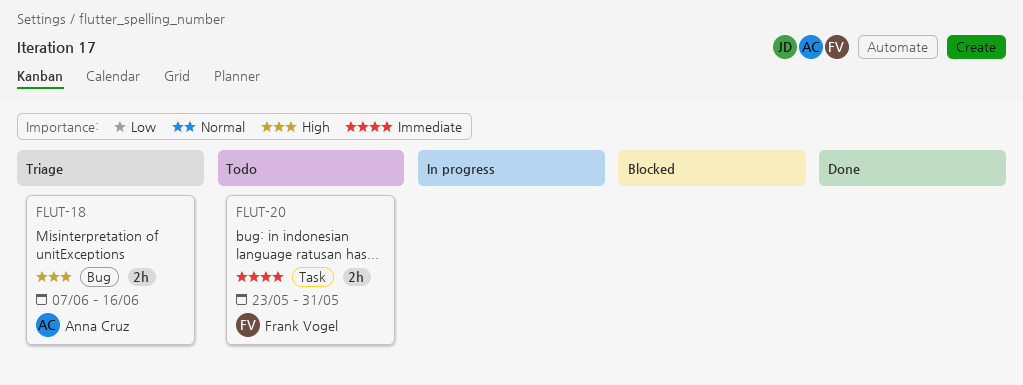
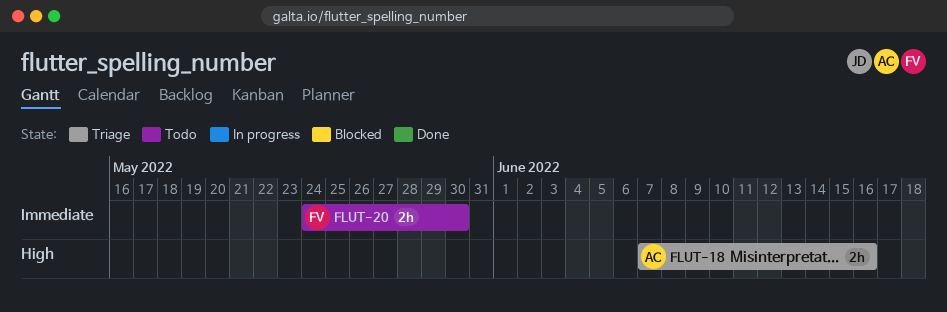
FLUT-20, start: May 23 -> May 24
FLUT-20, due: May 31 -> May 30

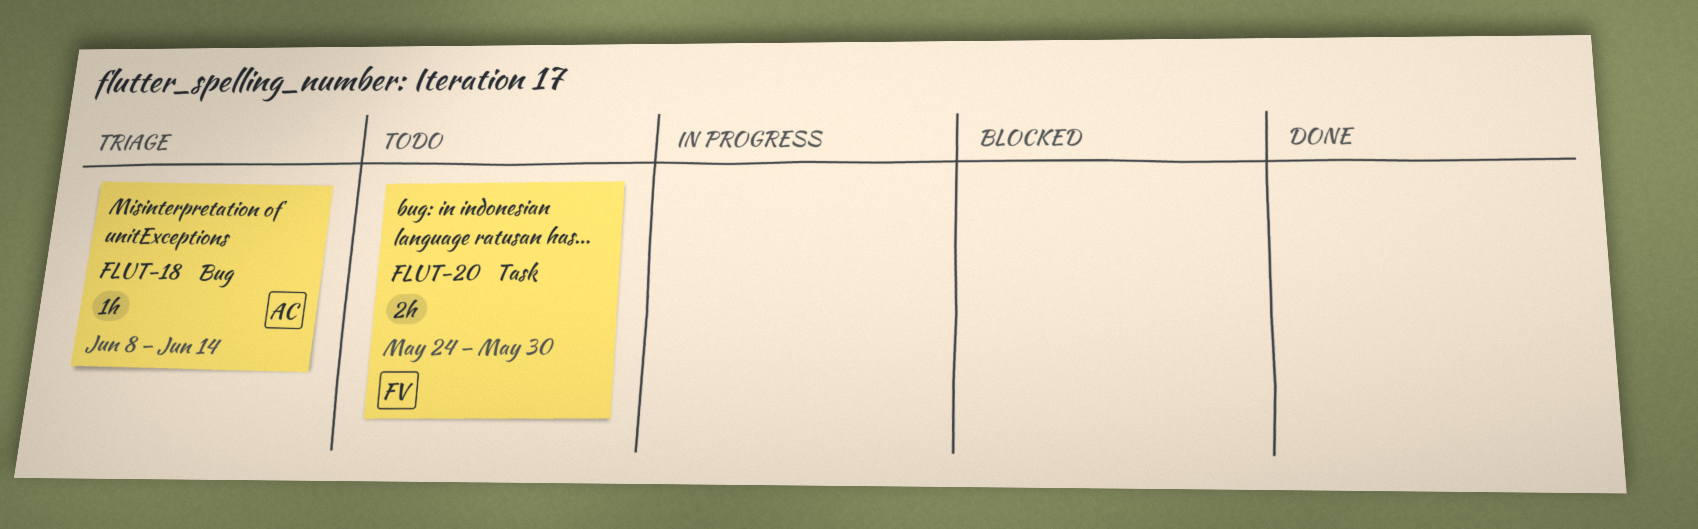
FLUT-18, estimate: 2h -> 1h
FLUT-18, start: Jun 7 -> Jun 8
FLUT-18, due: Jun 16 -> Jun 14

